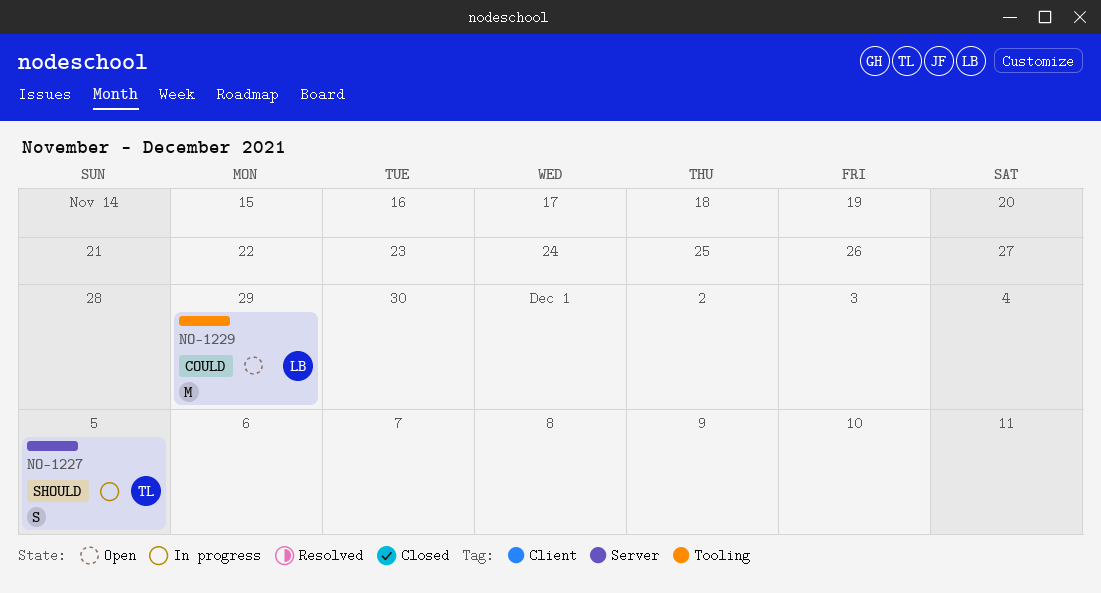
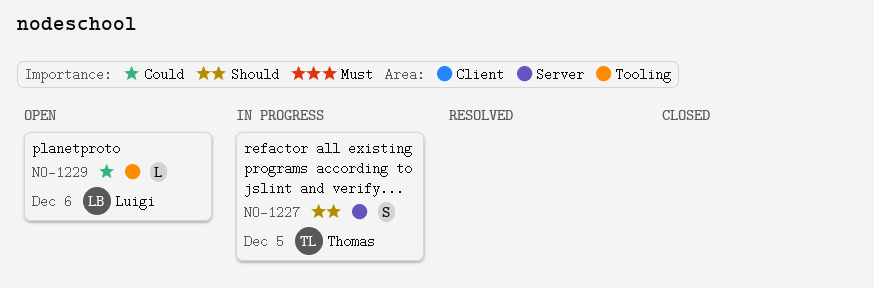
NO-1229, estimate: M -> L
NO-1229, due: Nov 29 -> Dec 6

